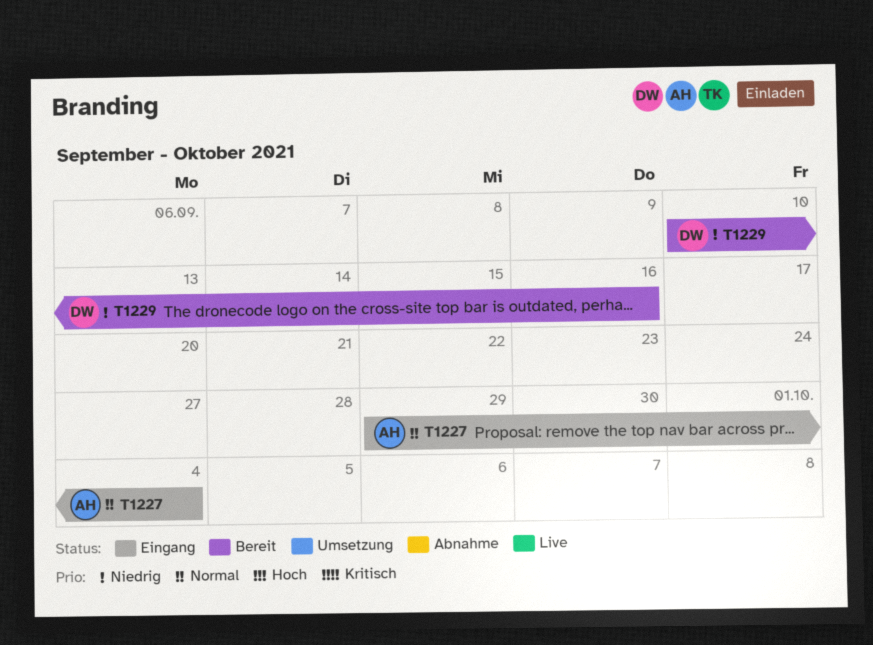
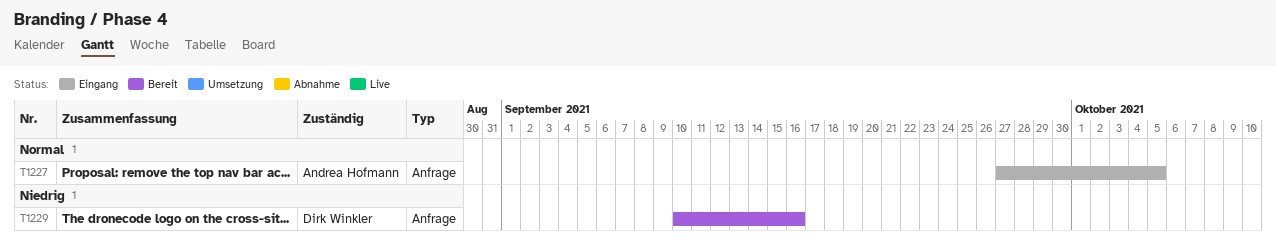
T1227, start: Sep 29 -> Sep 27
T1227, due: Oct 4 -> Oct 5

